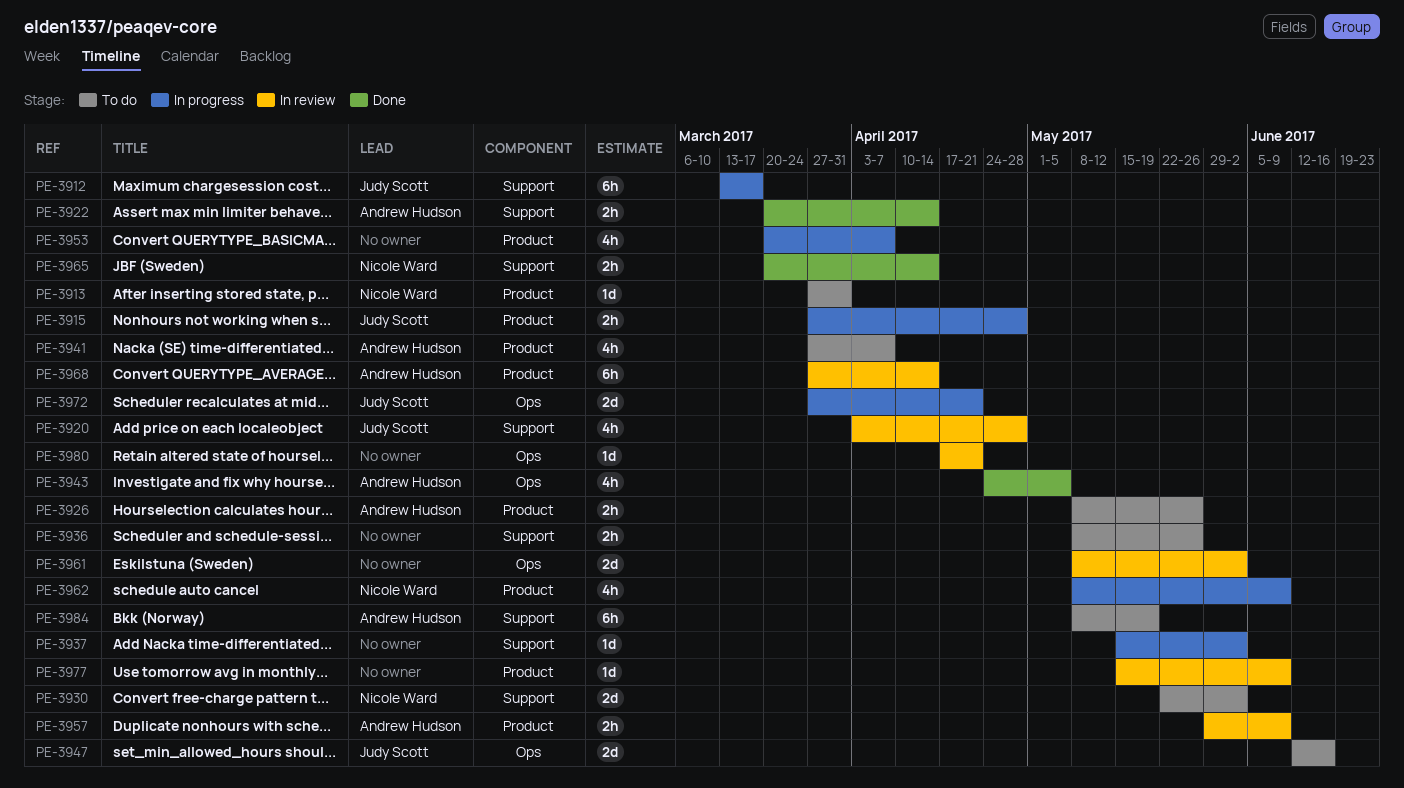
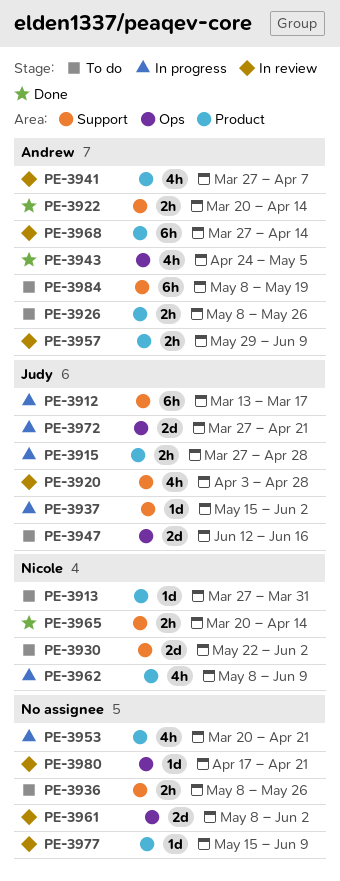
PE-3937, owner: none -> Judy Scott
PE-3941, status: To do -> In review
PE-3953, due: Apr 7 -> Apr 21

